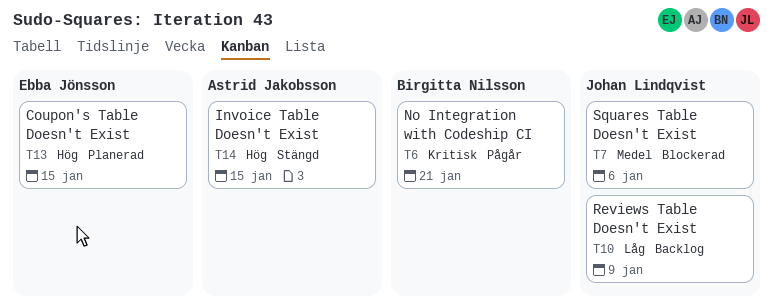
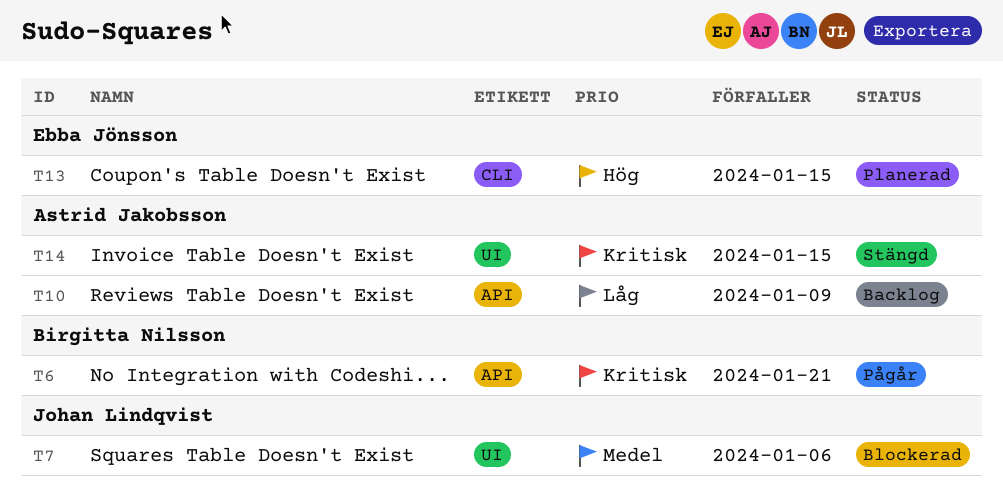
T10, owner: Johan Lindqvist -> Astrid Jakobsson
T14, priority: Hög -> Kritisk

